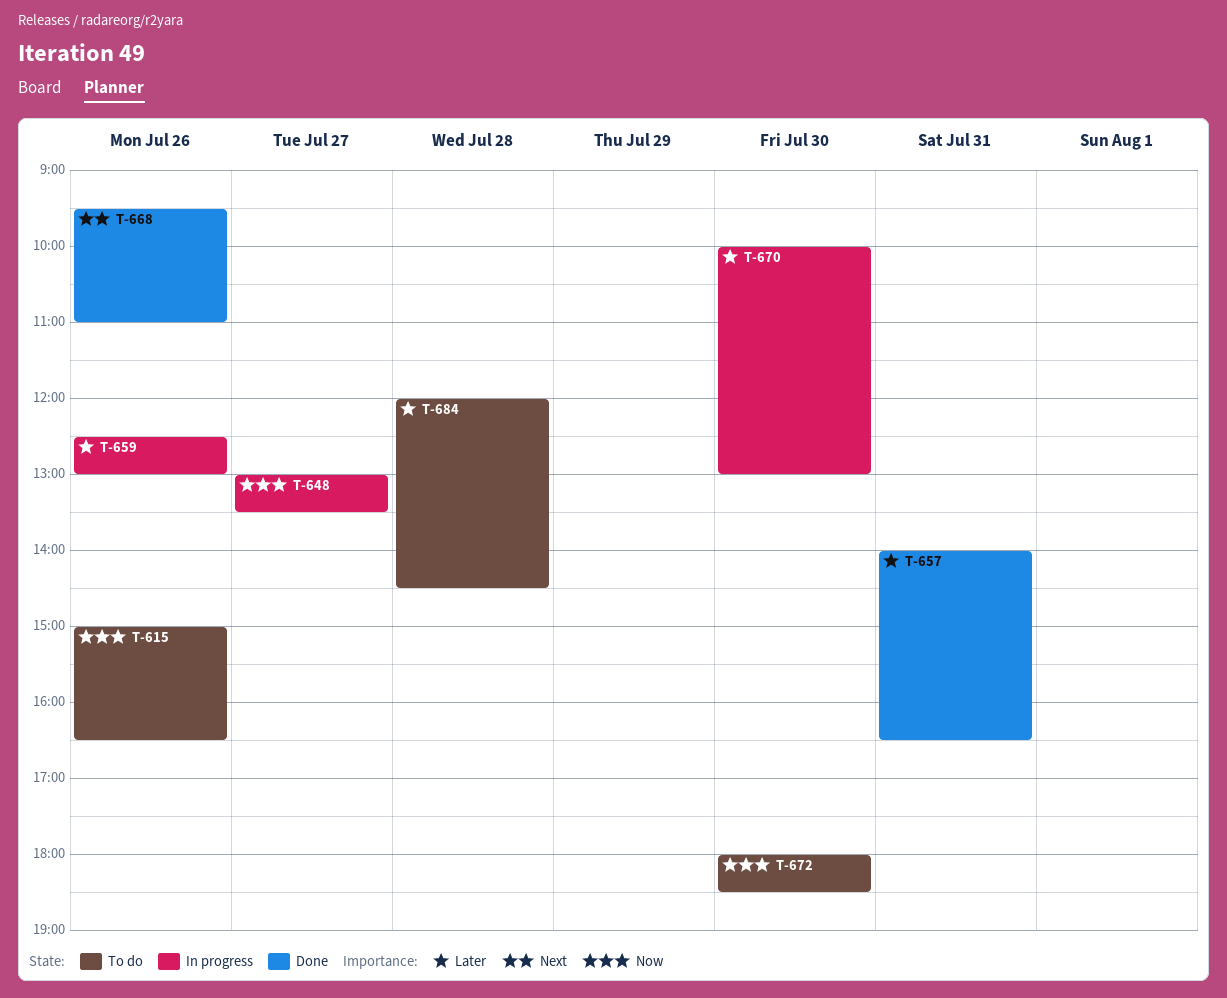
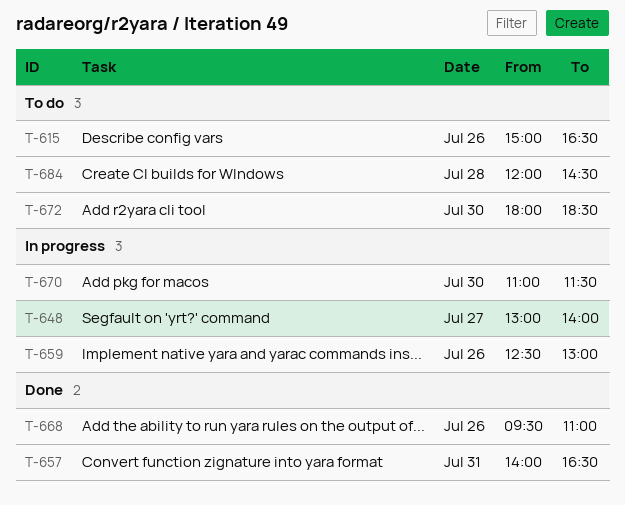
T-648, ends: 13:30 -> 14:00
T-670, begins: 10:00 -> 11:00
T-670, ends: 13:00 -> 11:30

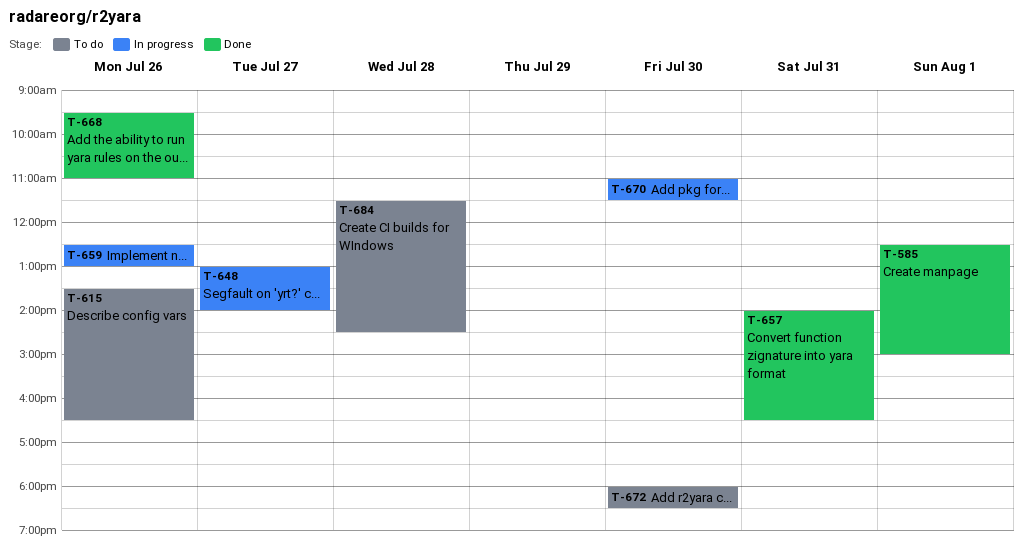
T-585: none -> present
T-615, begins: 15:00 -> 13:30
T-684, begins: 12:00 -> 11:30

